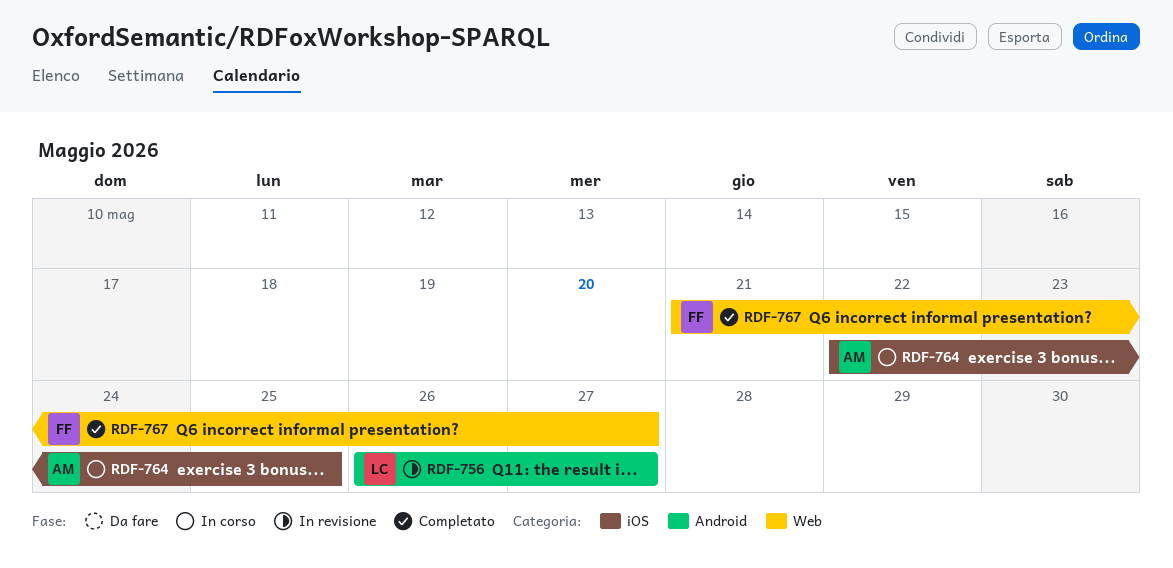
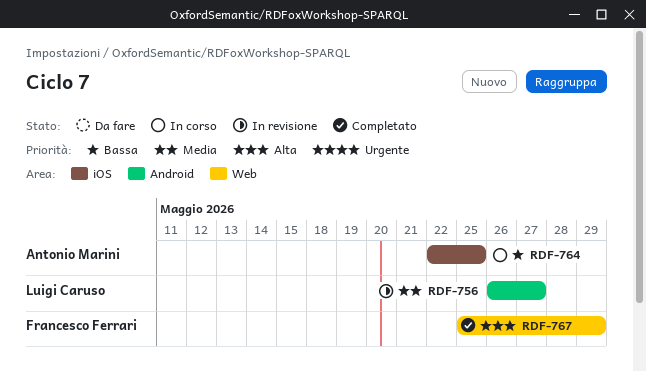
RDF-767, start: May 21 -> May 25
RDF-767, due: May 27 -> May 29

